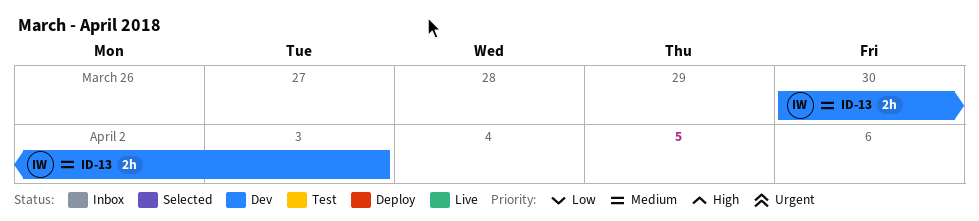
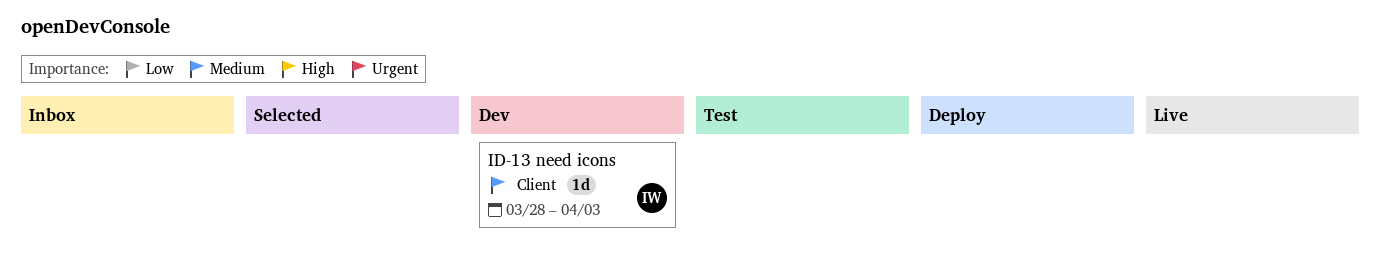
ID-13, estimate: 2h -> 1d
ID-13, start: Mar 30 -> Mar 28

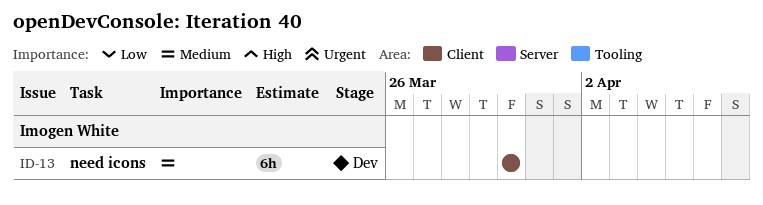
ID-13, estimate: 1d -> 6h
ID-13, start: Mar 28 -> Mar 30
ID-13, due: Apr 3 -> Mar 30

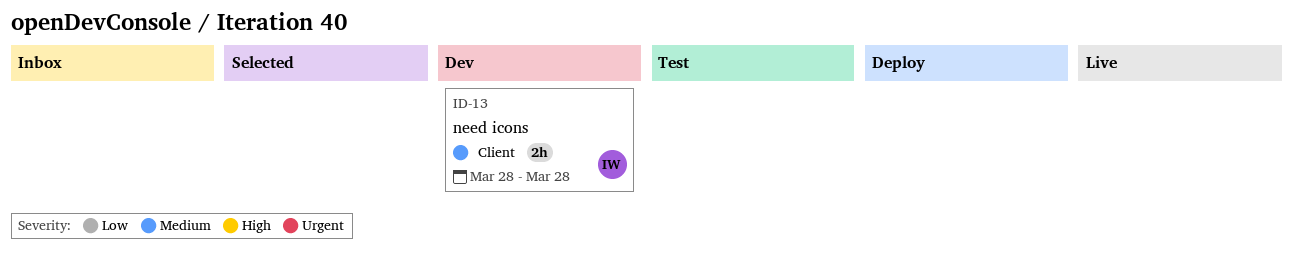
ID-13, estimate: 6h -> 2h
ID-13, start: Mar 30 -> Mar 28
ID-13, due: Mar 30 -> Mar 28

